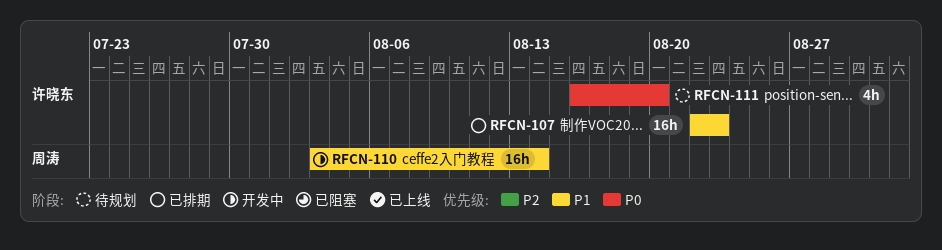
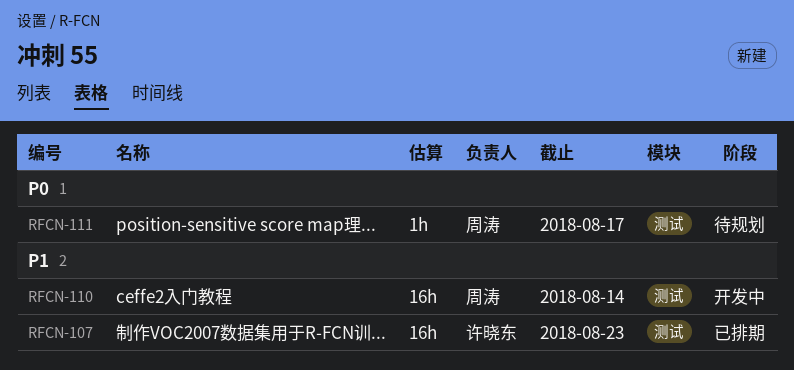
RFCN-111, owner: 许晓东 -> 周涛
RFCN-111, estimate: 4h -> 1h
RFCN-111, due: Aug 20 -> Aug 17

